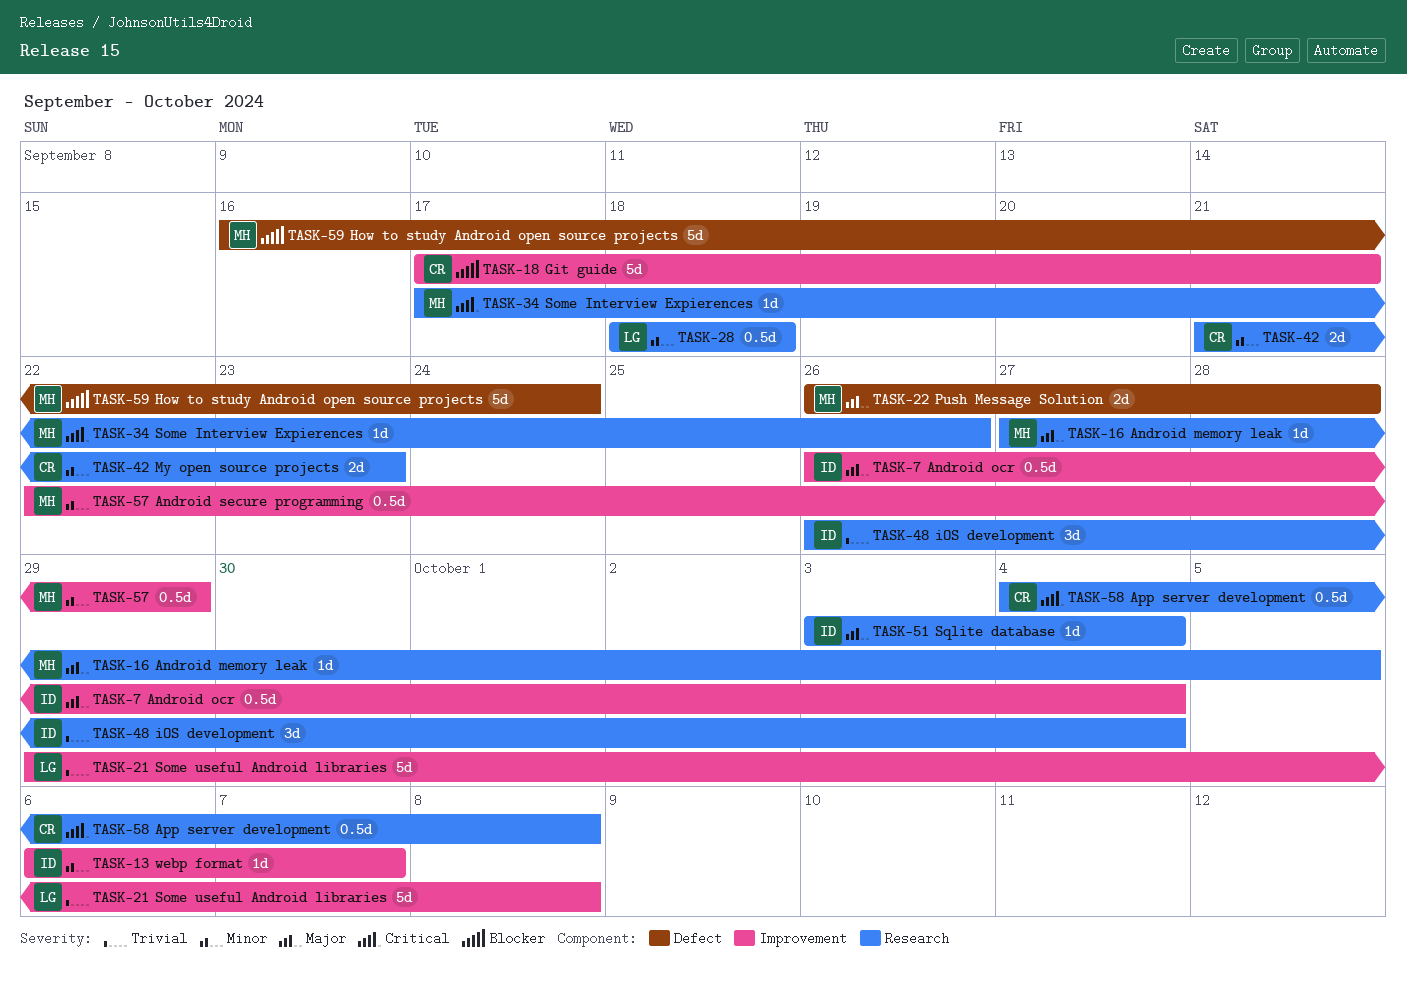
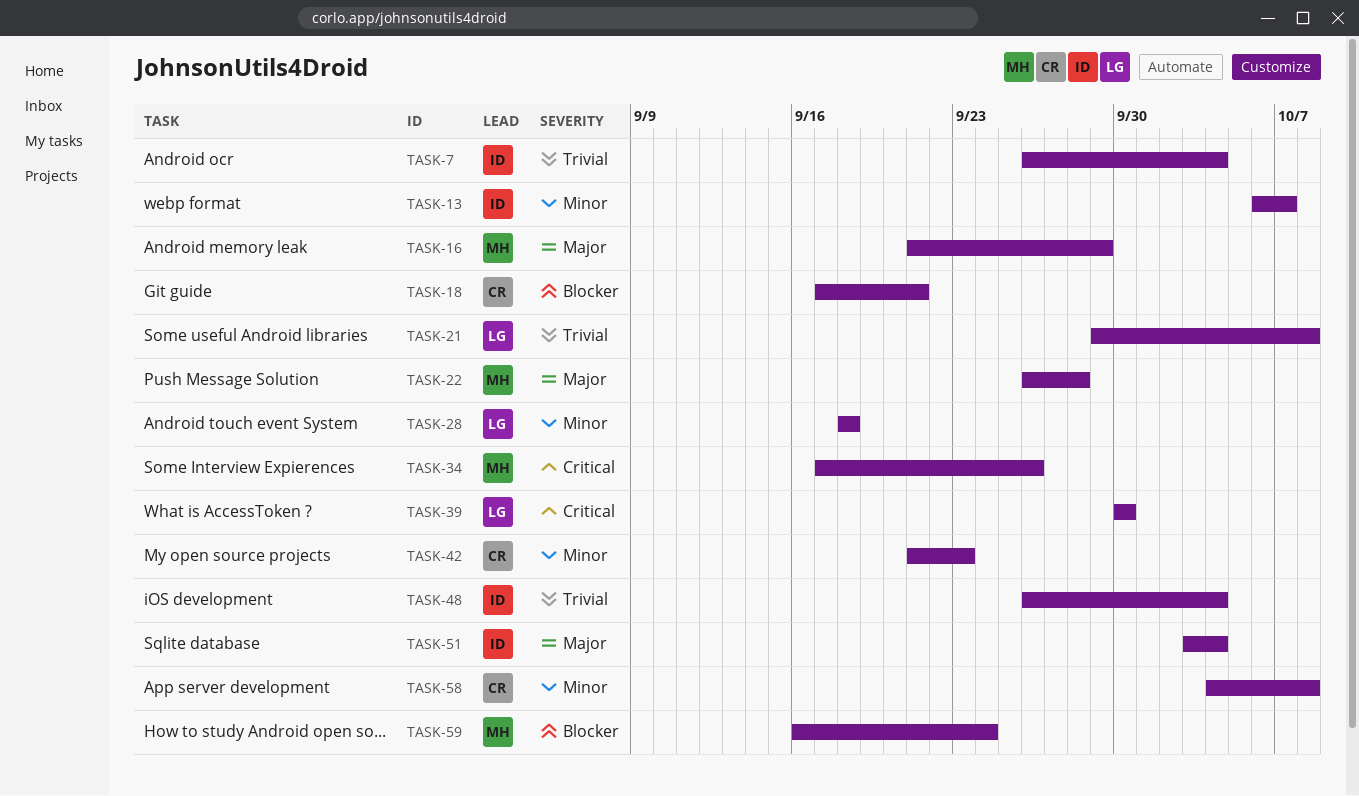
TASK-7, priority: Major -> Trivial
TASK-16, start: Sep 27 -> Sep 21
TASK-16, due: Oct 5 -> Sep 29
TASK-39: none -> present
TASK-57: present -> none
TASK-58, priority: Critical -> Minor

